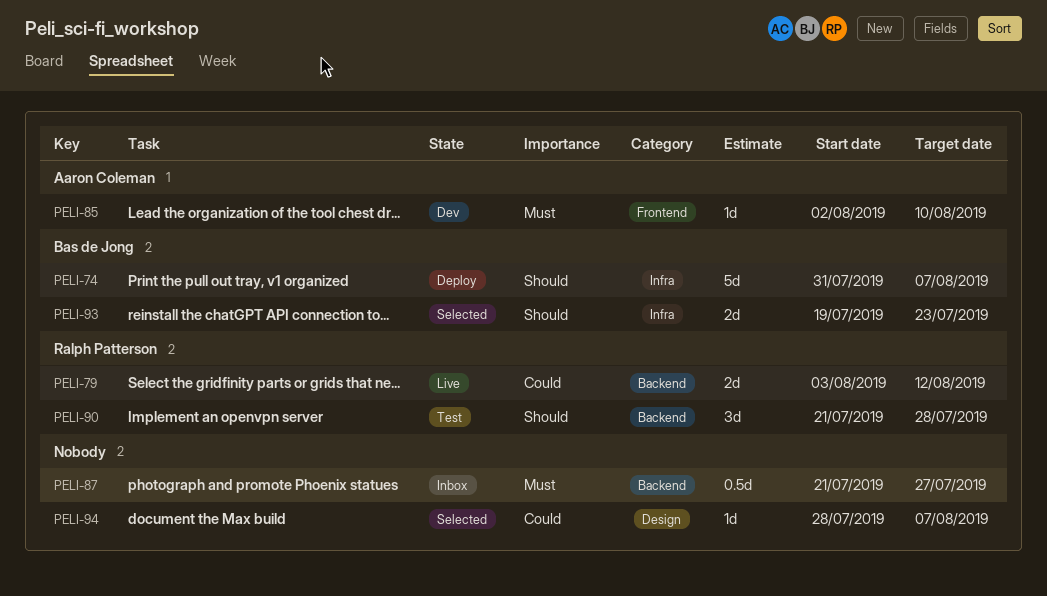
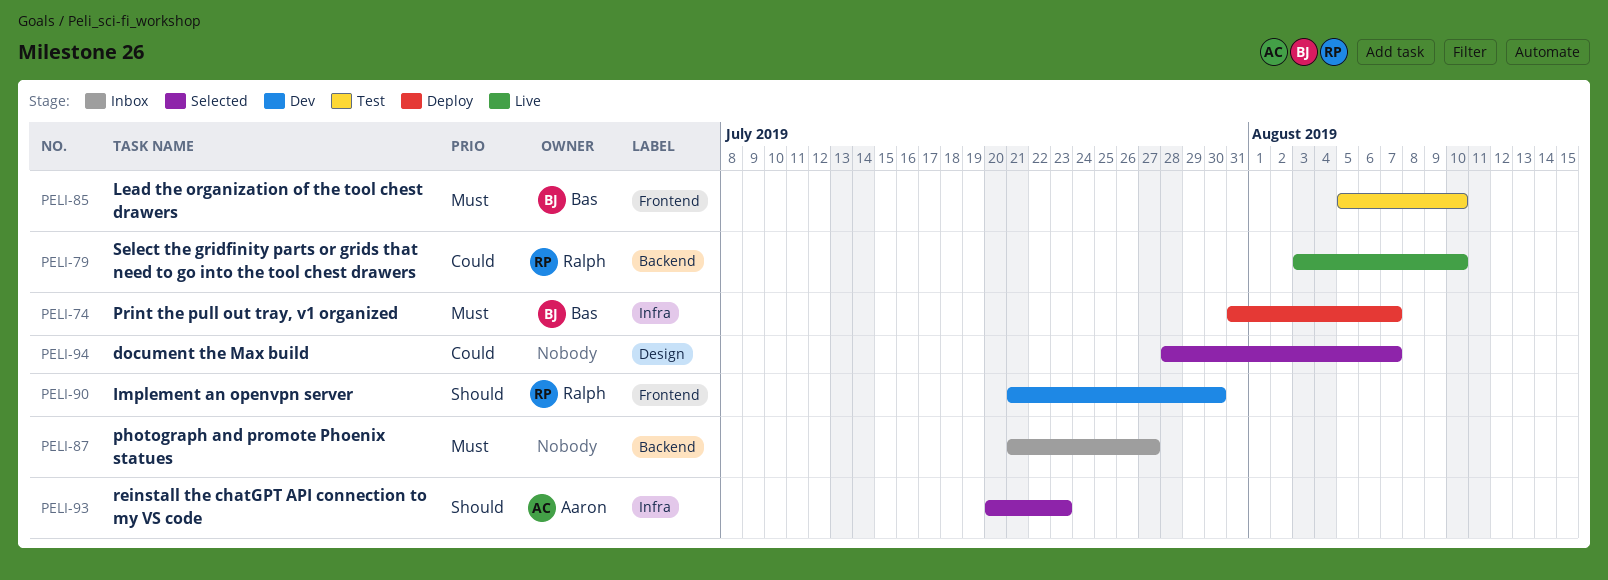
PELI-74, priority: Should -> Must
PELI-79, due: Aug 12 -> Aug 10
PELI-85, status: Dev -> Test
PELI-85, owner: Aaron Coleman -> Bas de Jong
PELI-85, start: Aug 2 -> Aug 5
PELI-90, status: Test -> Dev
PELI-90, label: Backend -> Frontend
PELI-90, due: Jul 28 -> Jul 30
PELI-93, owner: Bas de Jong -> Aaron Coleman
PELI-93, start: Jul 19 -> Jul 20

